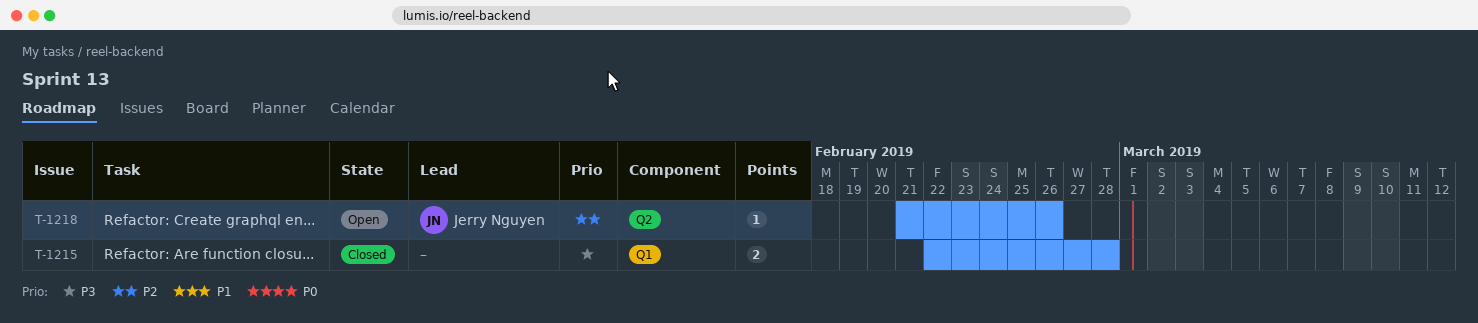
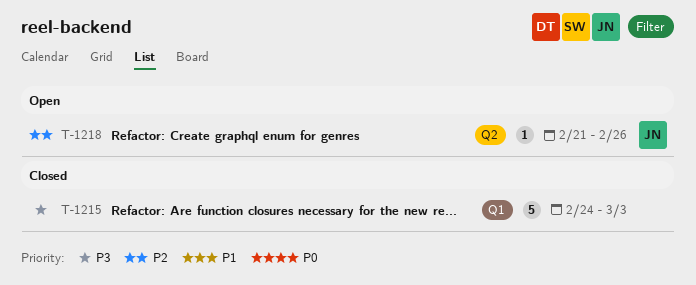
T-1215, estimate: 2 -> 5
T-1215, start: Feb 22 -> Feb 24
T-1215, due: Feb 28 -> Mar 3

